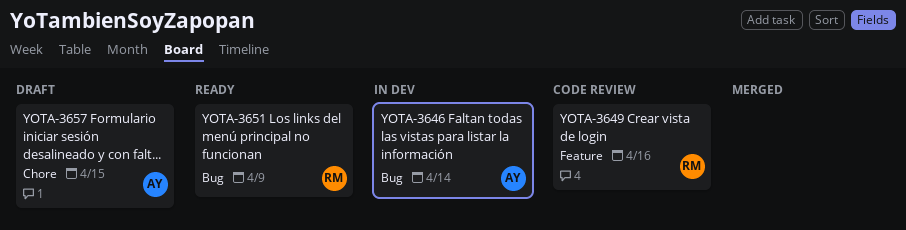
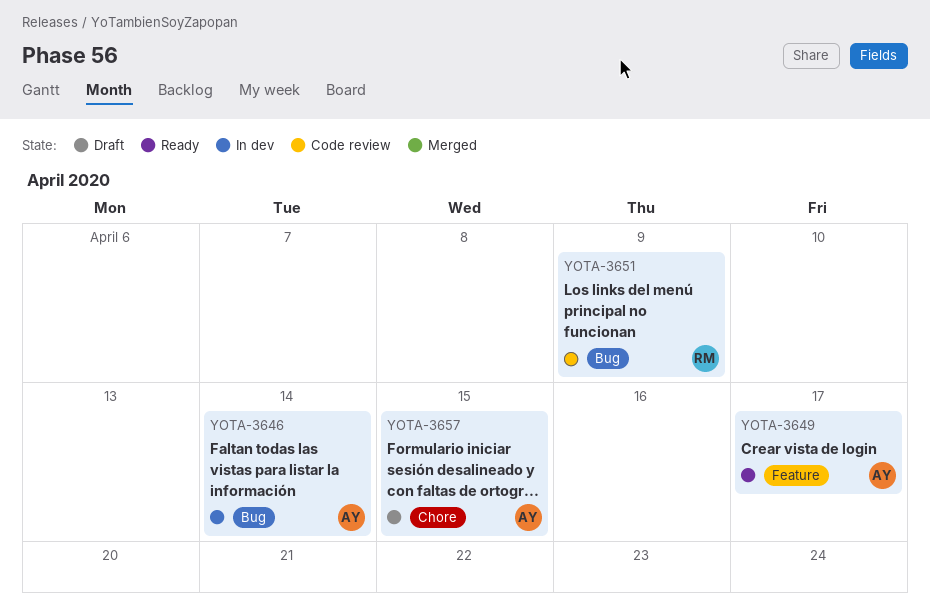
YOTA-3649, status: Code review -> Ready
YOTA-3649, owner: RM -> AY
YOTA-3649, due: Apr 16 -> Apr 17
YOTA-3651, status: Ready -> Code review

